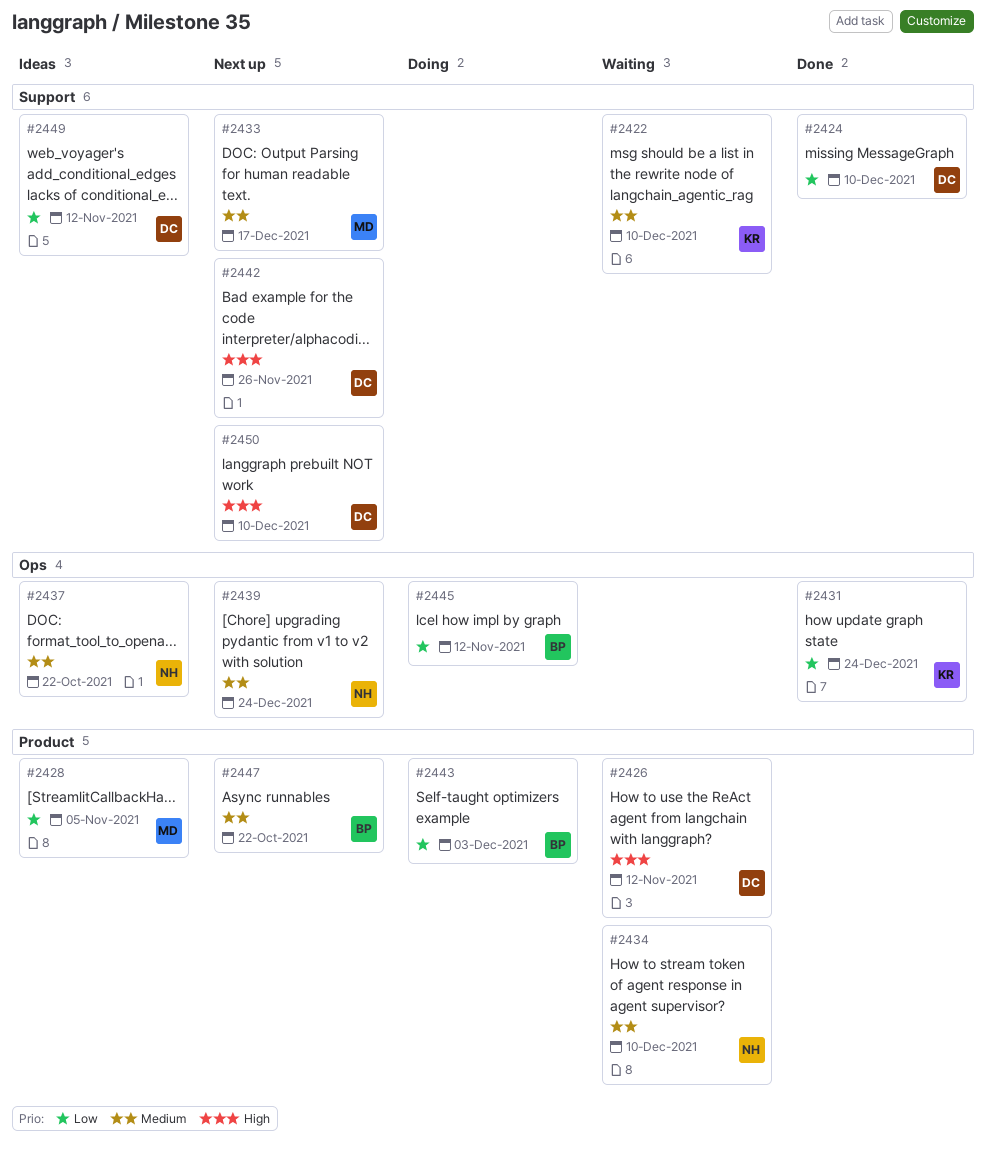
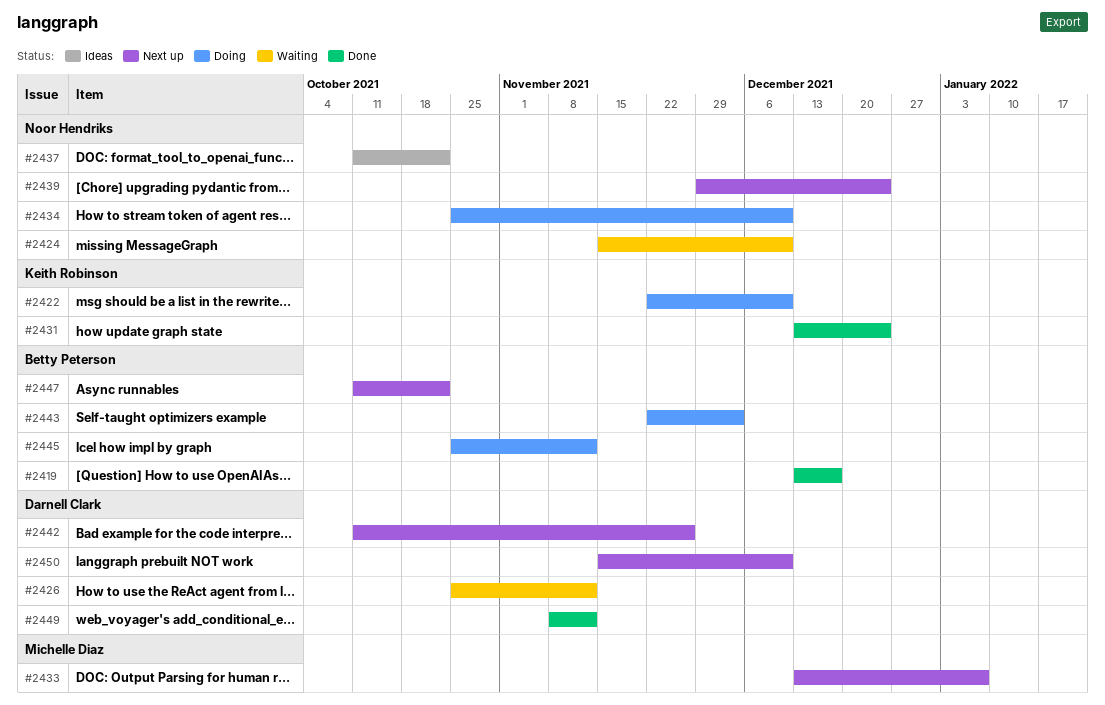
#2419: none -> present
#2422, status: Waiting -> Doing
#2424, status: Done -> Waiting
#2424, owner: Darnell Clark -> Noor Hendriks
#2428: present -> none
#2433, due: Dec 17 -> Jan 7
#2434, status: Waiting -> Doing
#2449, status: Ideas -> Done

